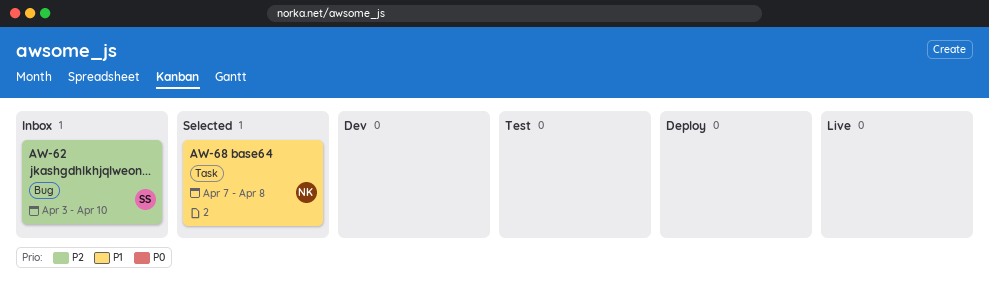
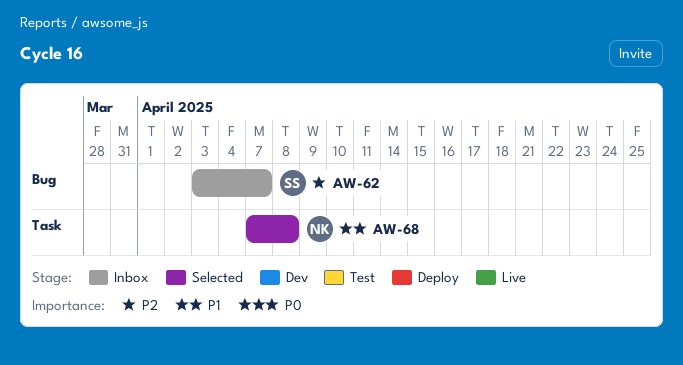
AW-62, due: Apr 10 -> Apr 7

